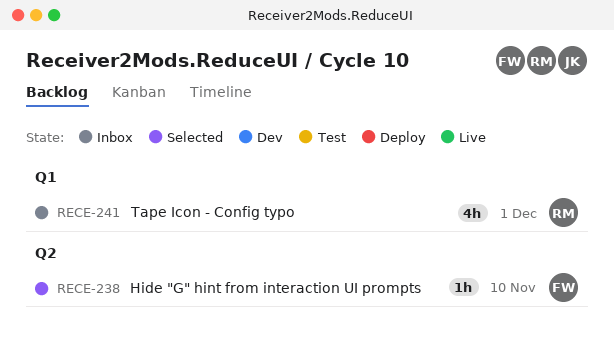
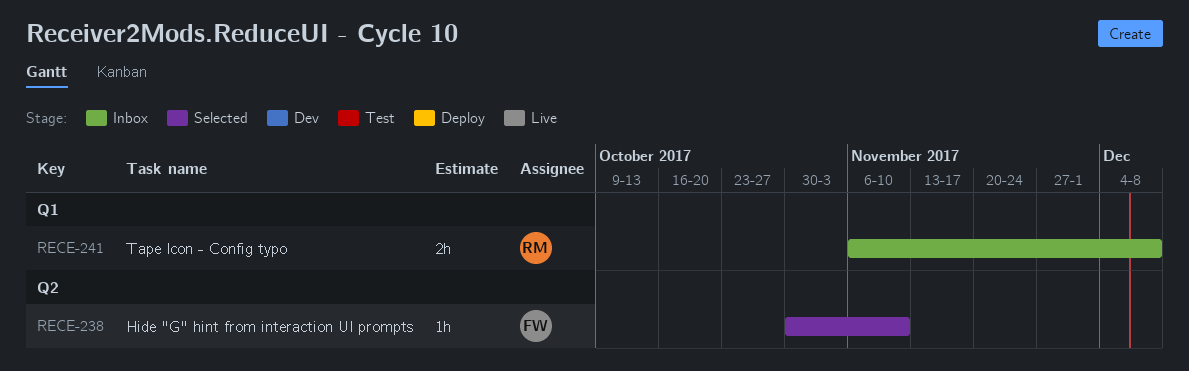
RECE-241, estimate: 4h -> 2h
RECE-241, due: Dec 1 -> Dec 8

